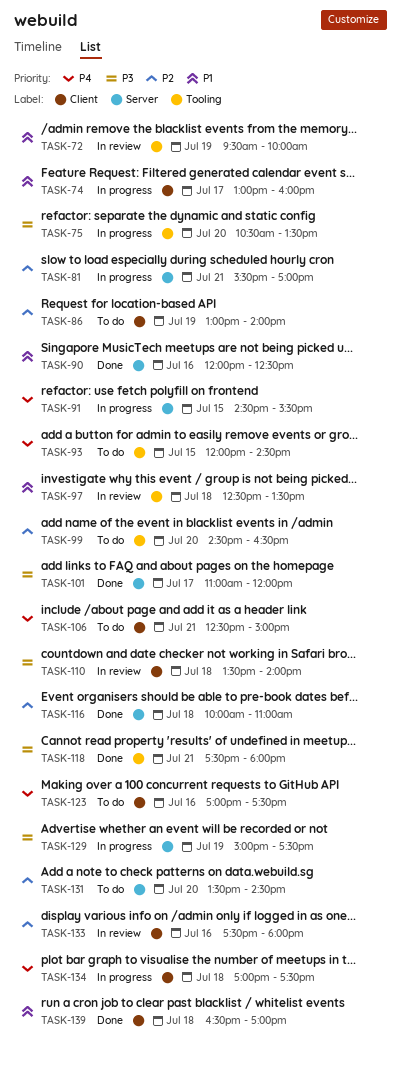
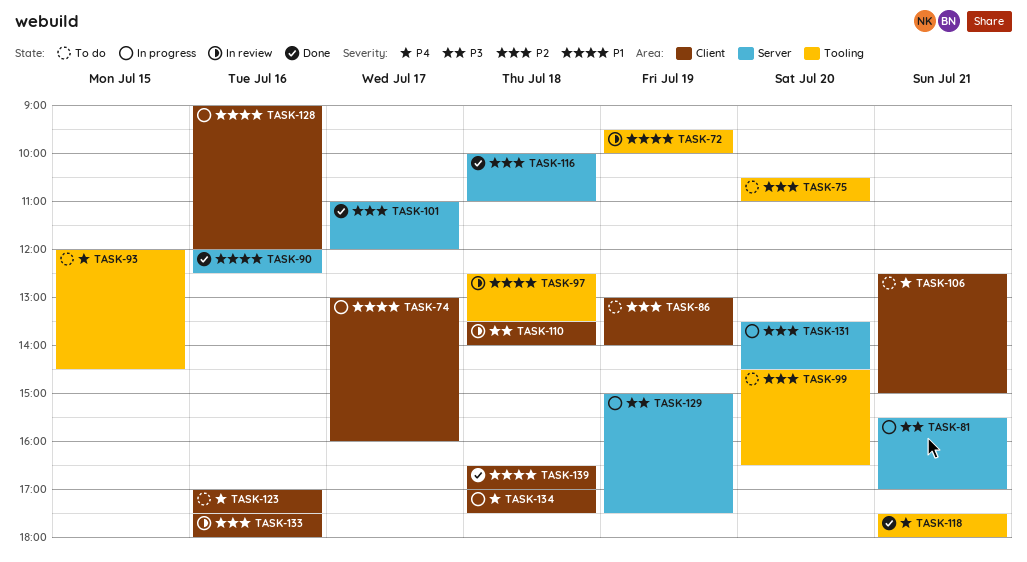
TASK-75, status: In progress -> To do
TASK-75, priority: P3 -> P2
TASK-75, ends: 13:30 -> 11:00
TASK-81, priority: P2 -> P3
TASK-91: present -> none
TASK-101, priority: P3 -> P2
TASK-118, priority: P3 -> P4
TASK-128: none -> present
TASK-131, status: To do -> In progress

